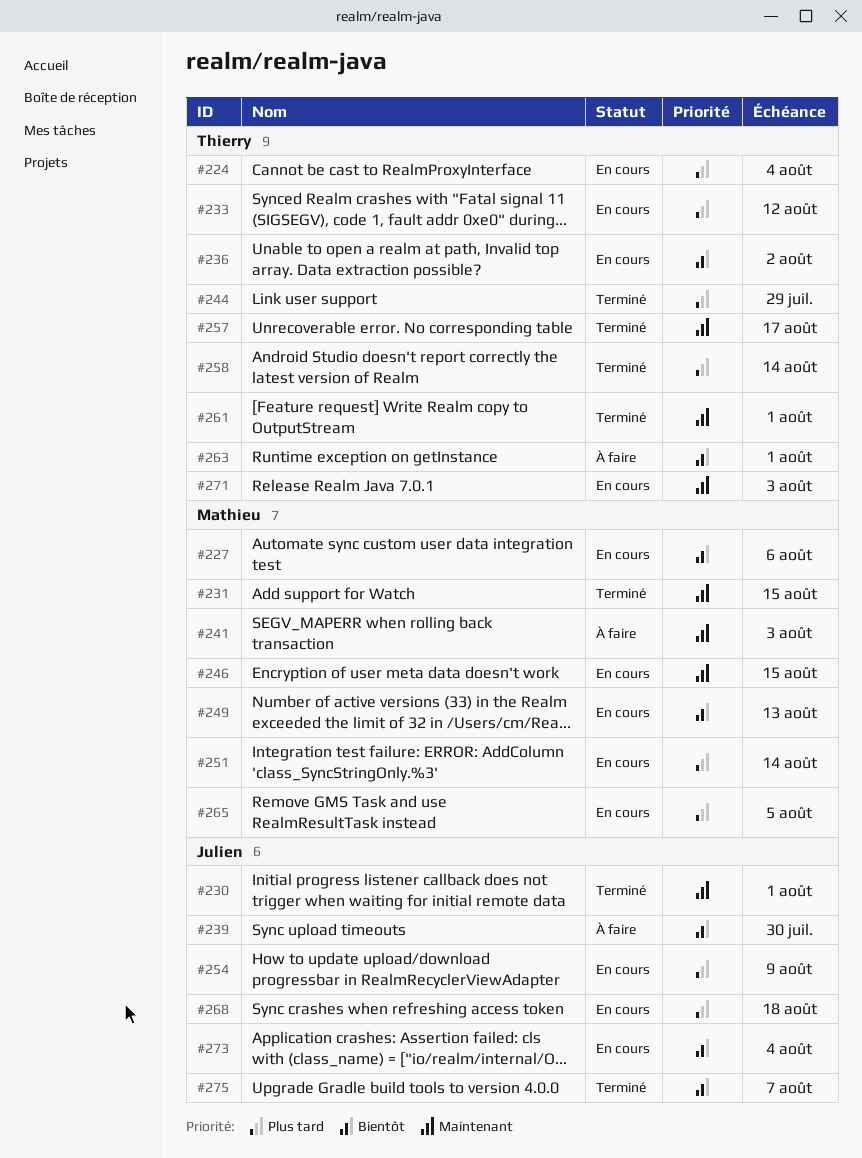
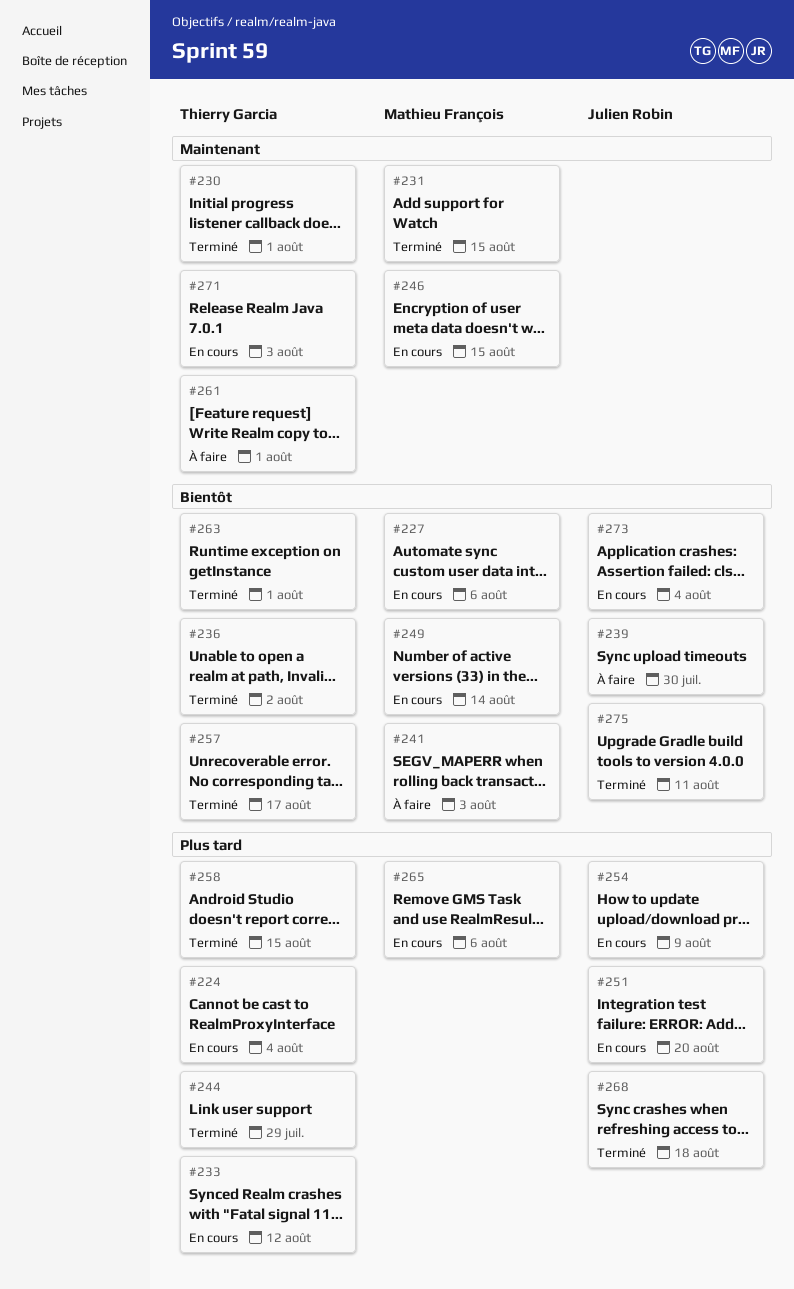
#230, owner: Julien Robin -> Thierry Garcia
#236, status: En cours -> Terminé
#241, priority: Maintenant -> Bientôt
#249, due: Aug 13 -> Aug 14
#251, owner: Mathieu François -> Julien Robin
#251, due: Aug 14 -> Aug 20
#257, priority: Maintenant -> Bientôt
#258, due: Aug 14 -> Aug 15
#261, status: Terminé -> À faire
#263, status: À faire -> Terminé
#265, due: Aug 5 -> Aug 6
#268, status: En cours -> Terminé
#275, due: Aug 7 -> Aug 11

